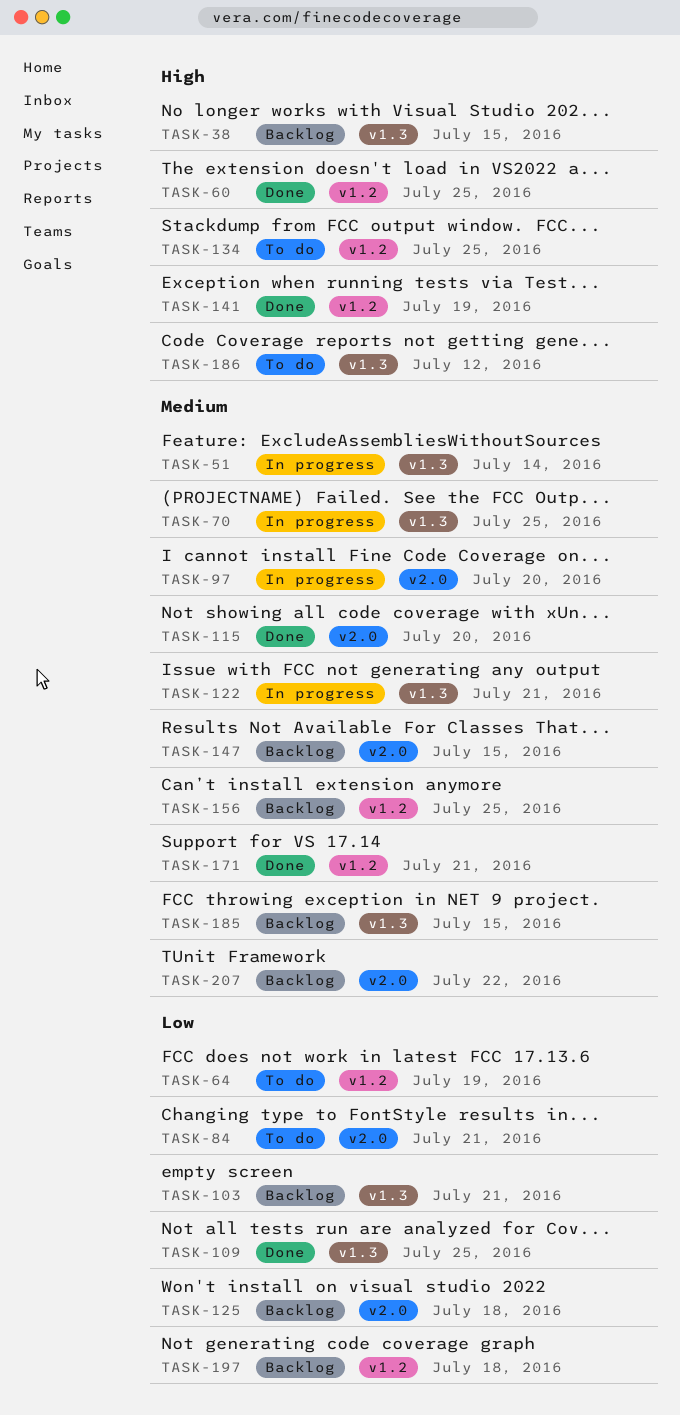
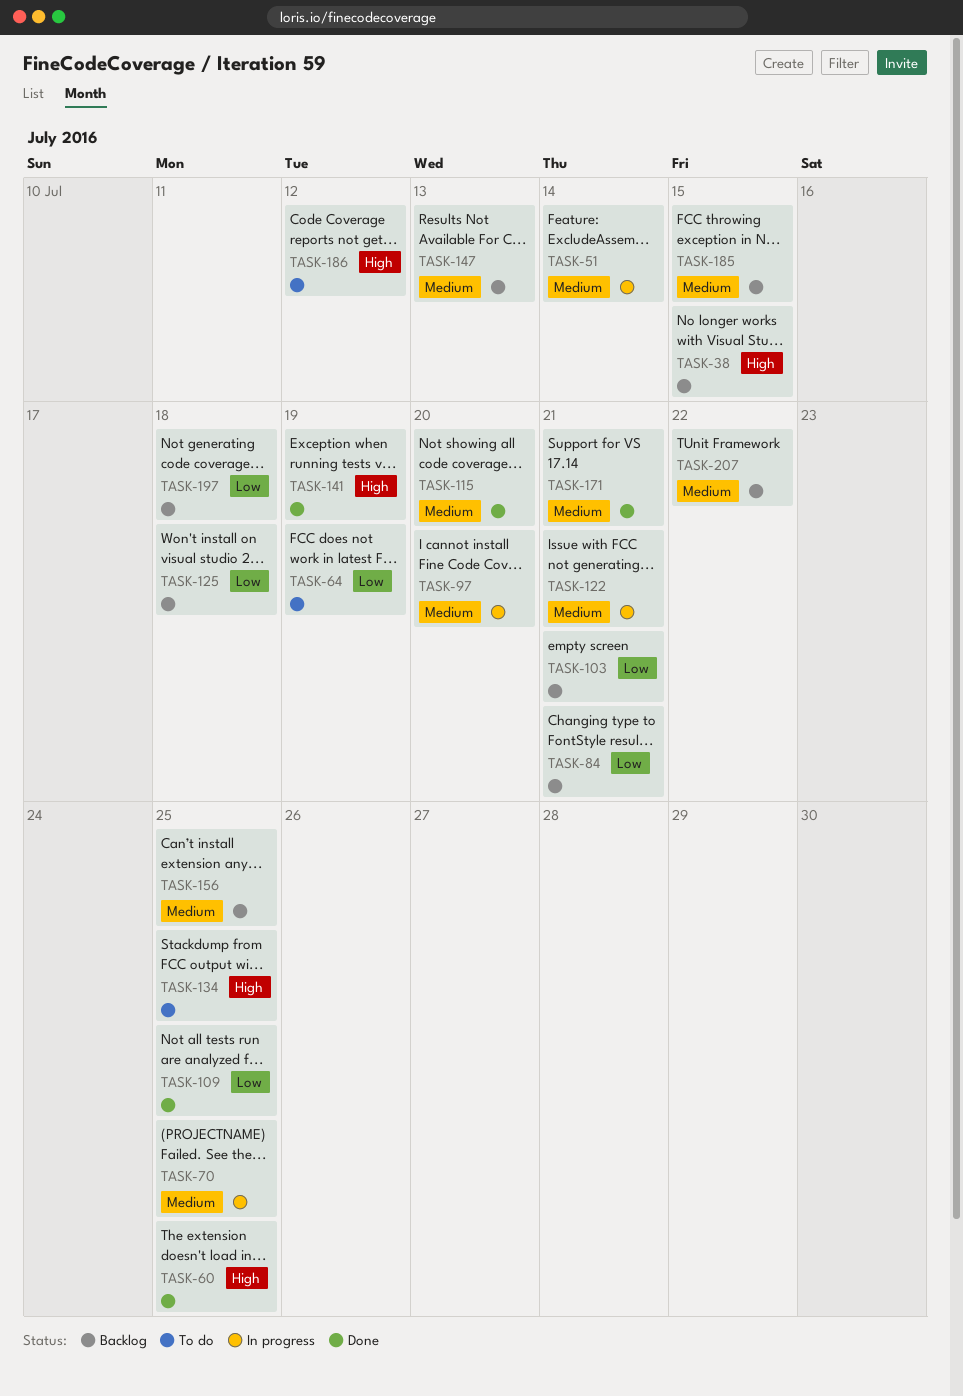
TASK-84, status: To do -> Backlog
TASK-147, due: Jul 15 -> Jul 13

